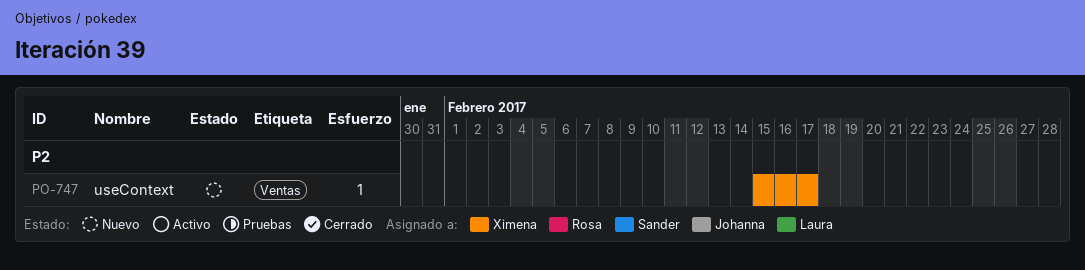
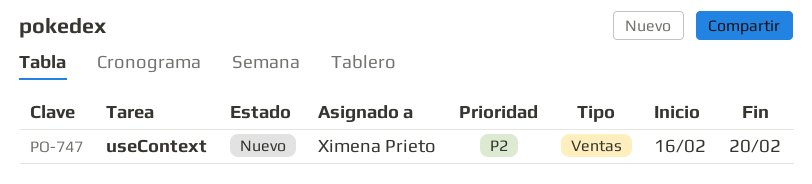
PO-747, start: Feb 15 -> Feb 16
PO-747, due: Feb 17 -> Feb 20

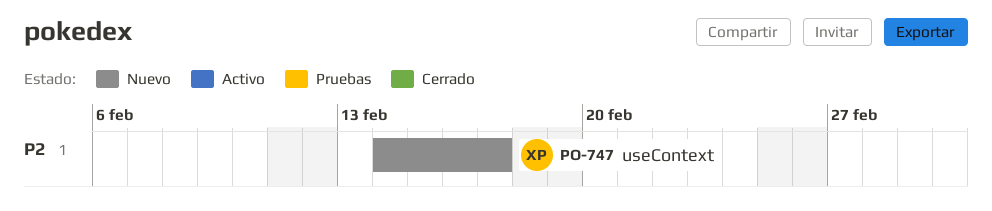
PO-747, start: Feb 16 -> Feb 14
PO-747, due: Feb 20 -> Feb 17

